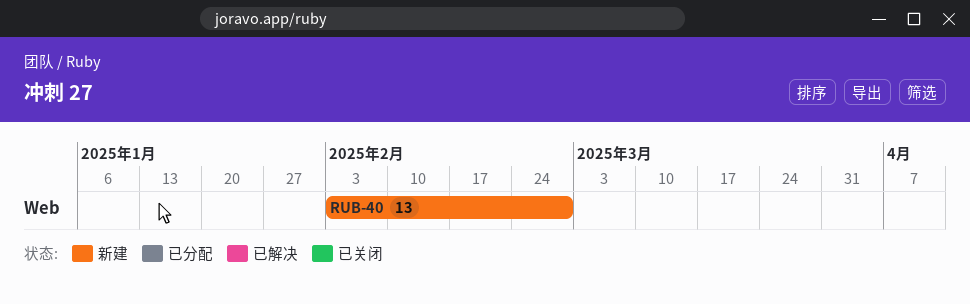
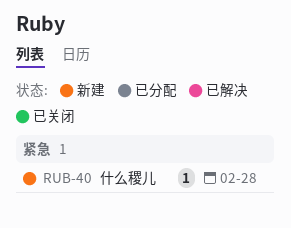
RUB-40, estimate: 13 -> 1

